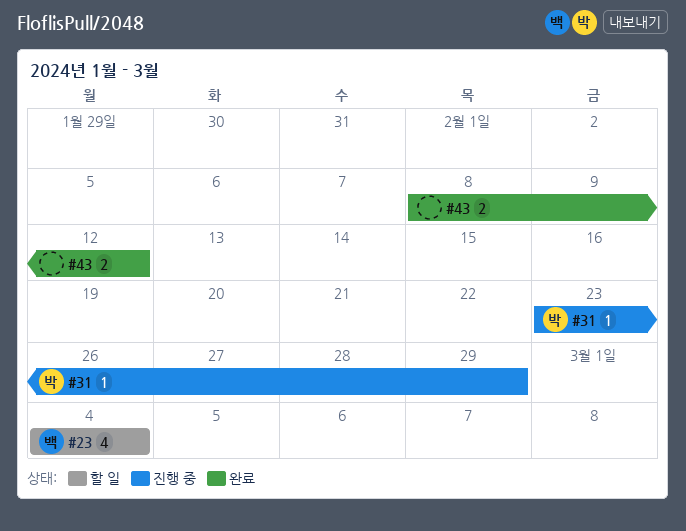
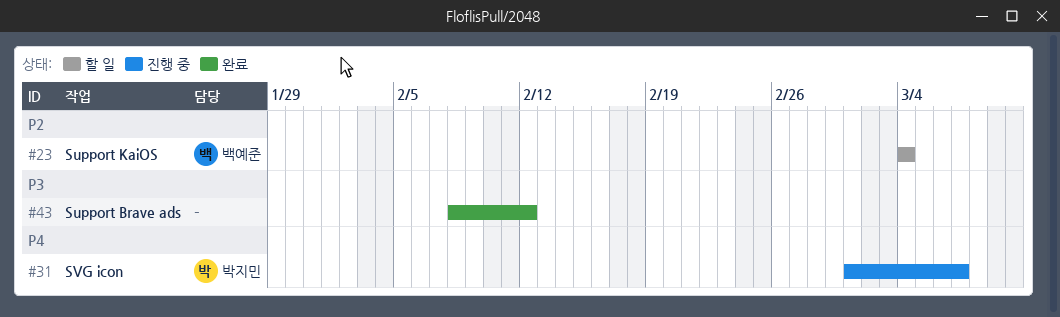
#31, start: Feb 23 -> Mar 1
#31, due: Feb 29 -> Mar 7

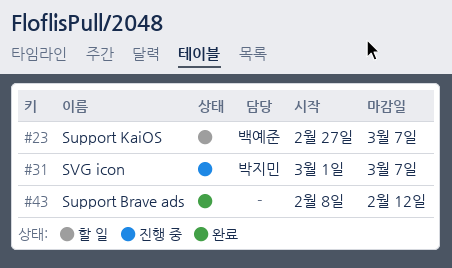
#23, start: Mar 4 -> Feb 27
#23, due: Mar 4 -> Mar 7

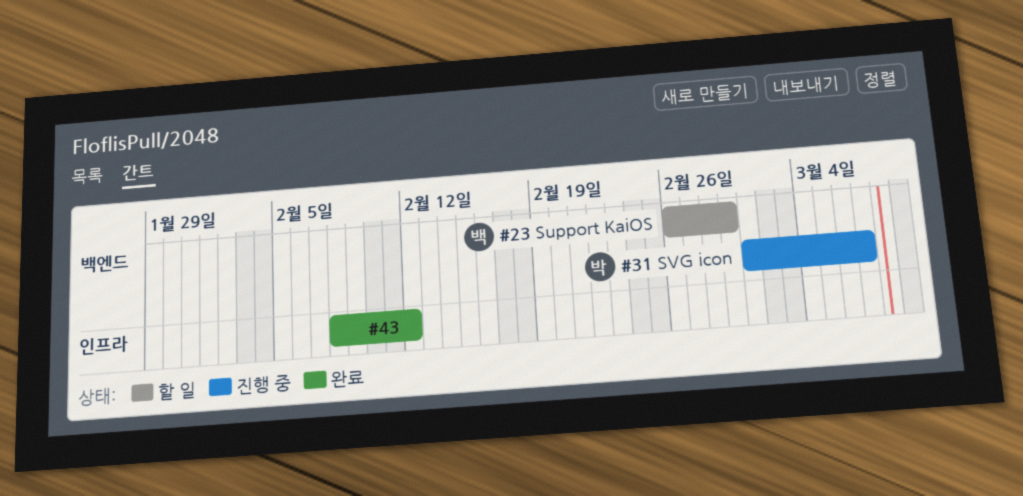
#23, start: Feb 27 -> Feb 26
#23, due: Mar 7 -> Feb 29

